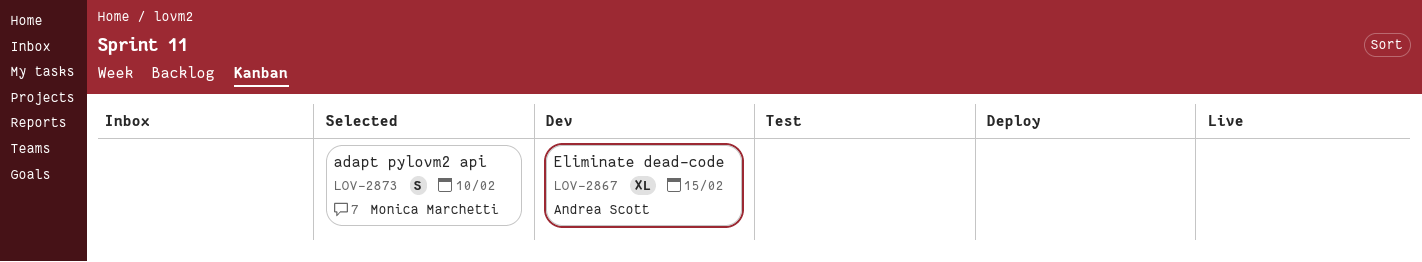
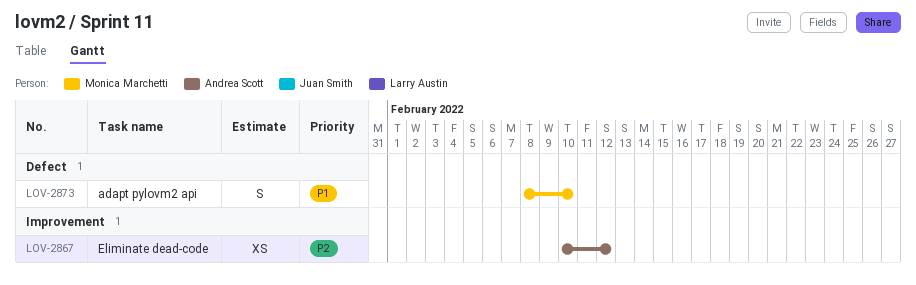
LOV-2867, estimate: XL -> XS
LOV-2867, due: Feb 15 -> Feb 12

